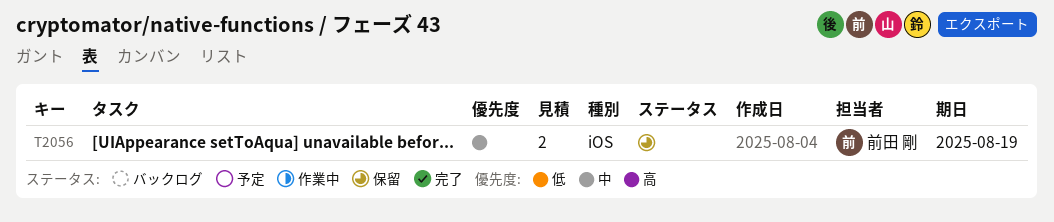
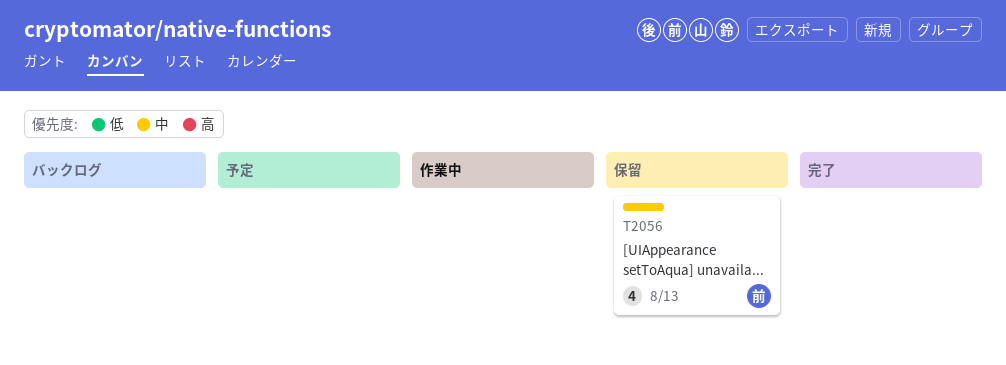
T2056, estimate: 2 -> 4
T2056, due: Aug 19 -> Aug 13

